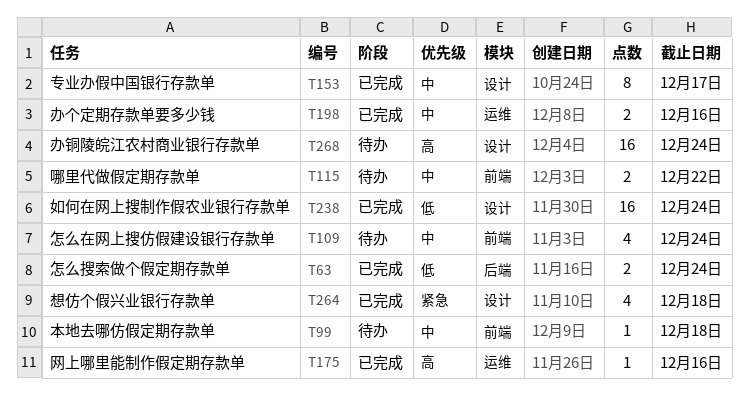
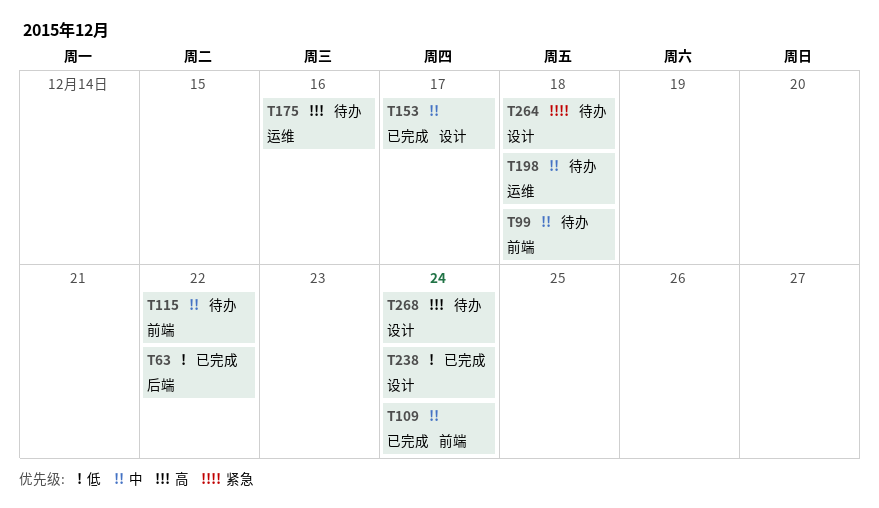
T63, due: Dec 24 -> Dec 22
T109, status: 待办 -> 已完成
T175, status: 已完成 -> 待办
T198, status: 已完成 -> 待办
T198, due: Dec 16 -> Dec 18
T264, status: 已完成 -> 待办

